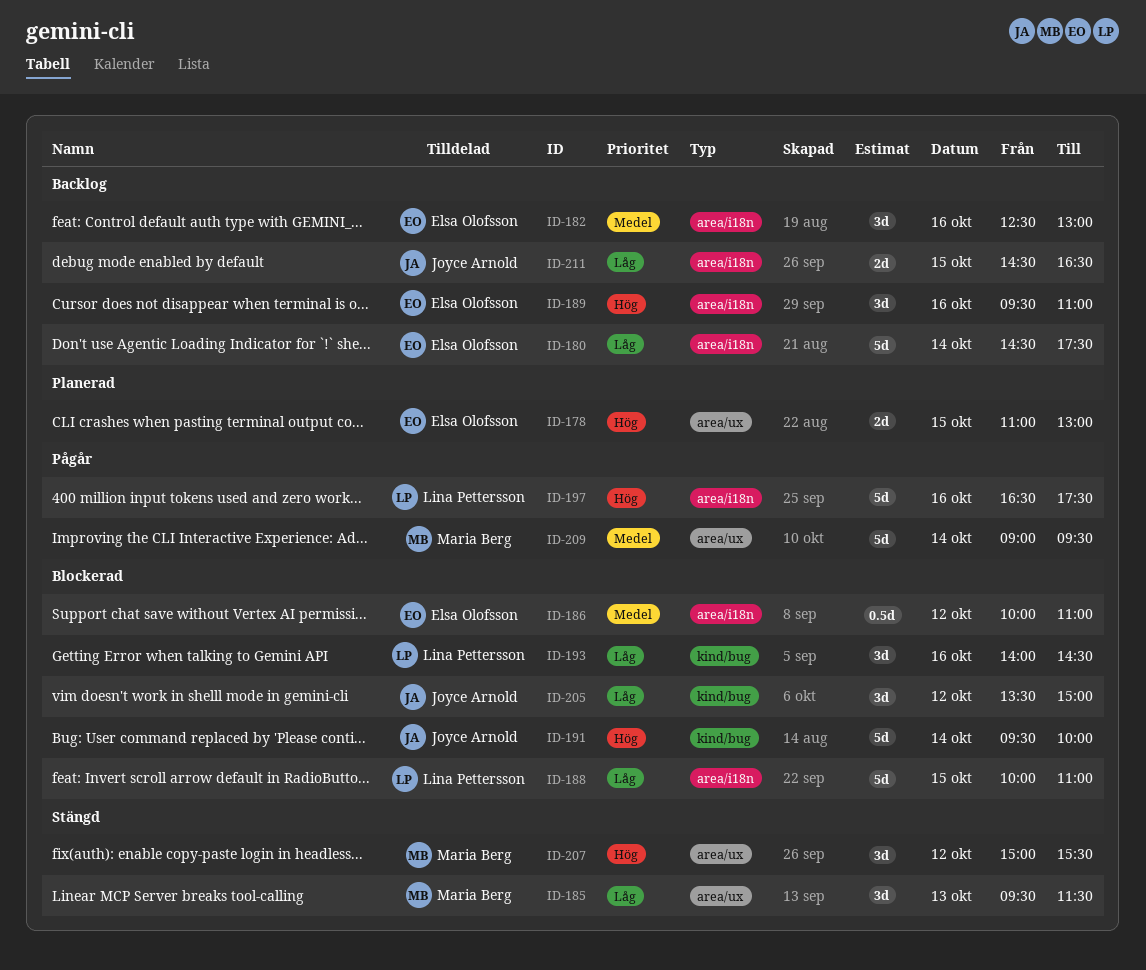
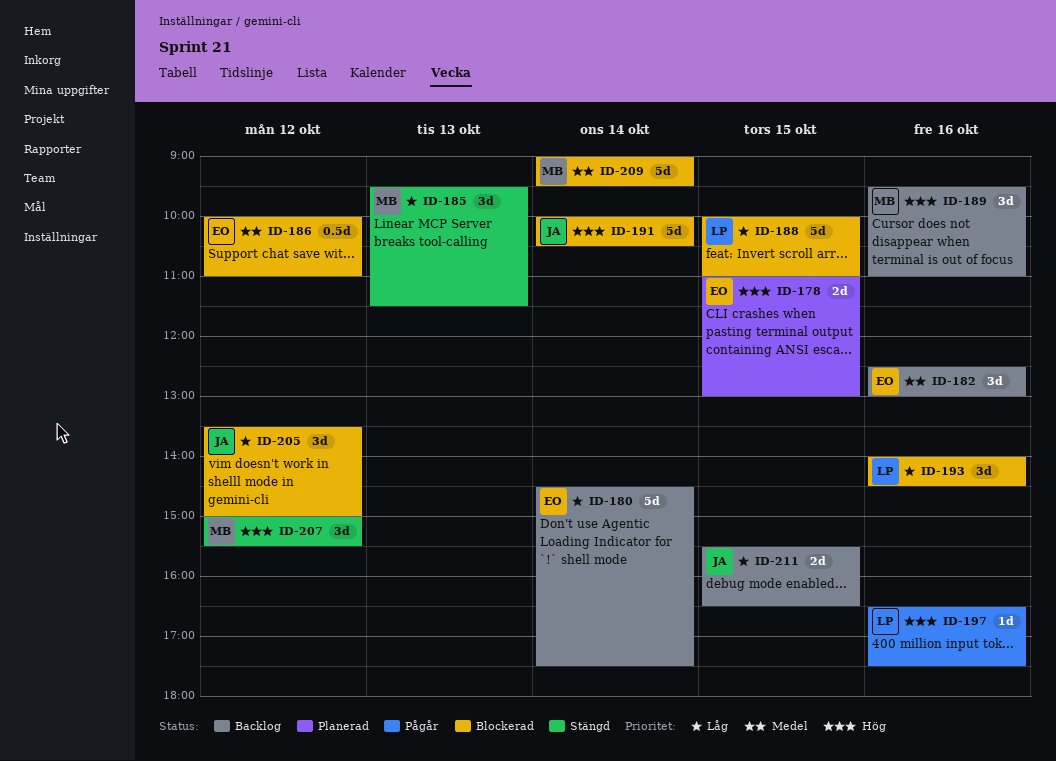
ID-189, owner: Elsa Olofsson -> Maria Berg
ID-191, begins: 09:30 -> 10:00
ID-191, ends: 10:00 -> 10:30
ID-197, estimate: 5d -> 1d
ID-209, status: Pågår -> Blockerad
ID-211, begins: 14:30 -> 15:30

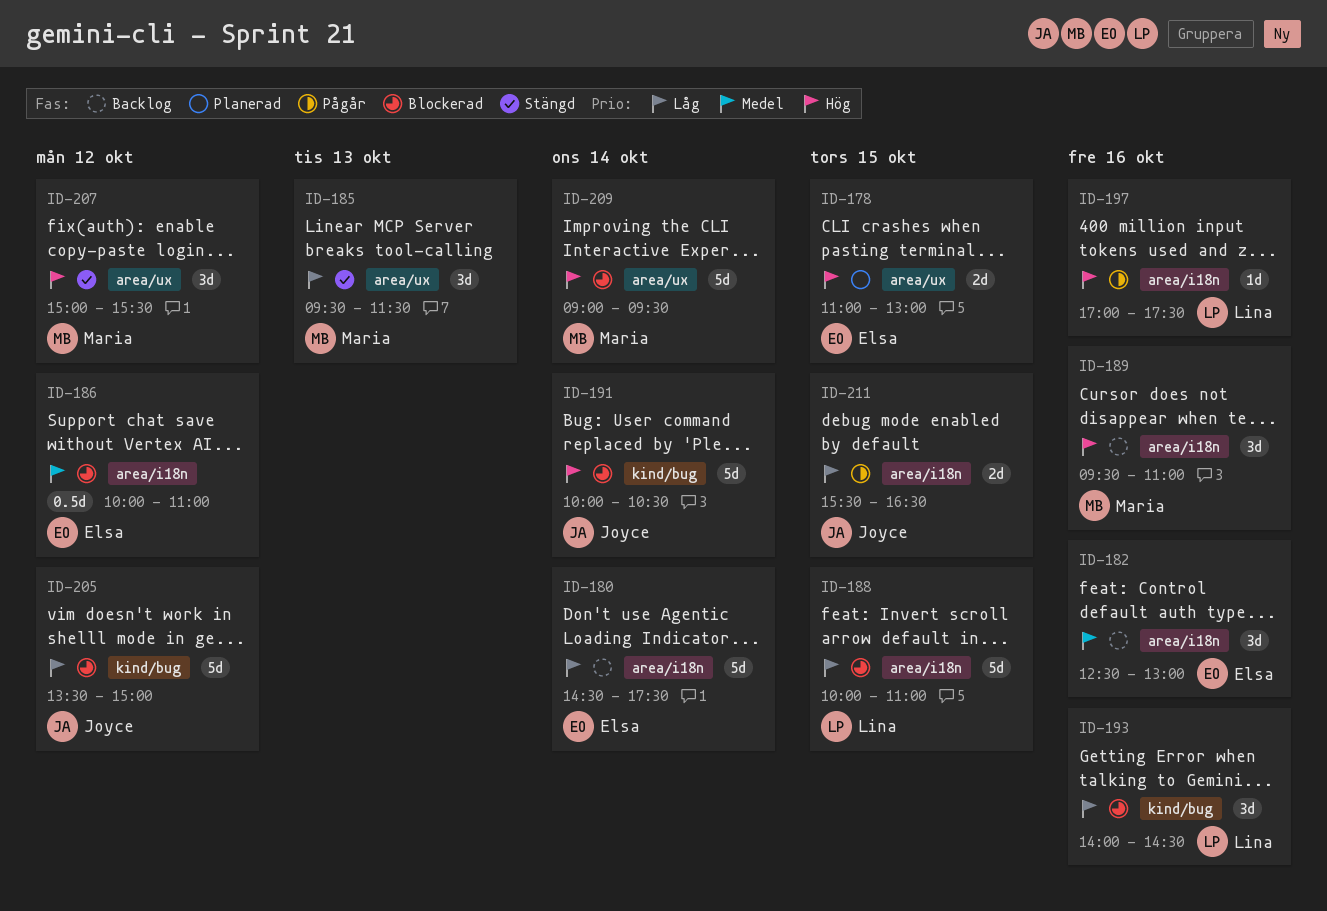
ID-197, begins: 16:30 -> 17:00
ID-205, estimate: 3d -> 5d
ID-209, priority: Medel -> Hög
ID-211, status: Backlog -> Pågår

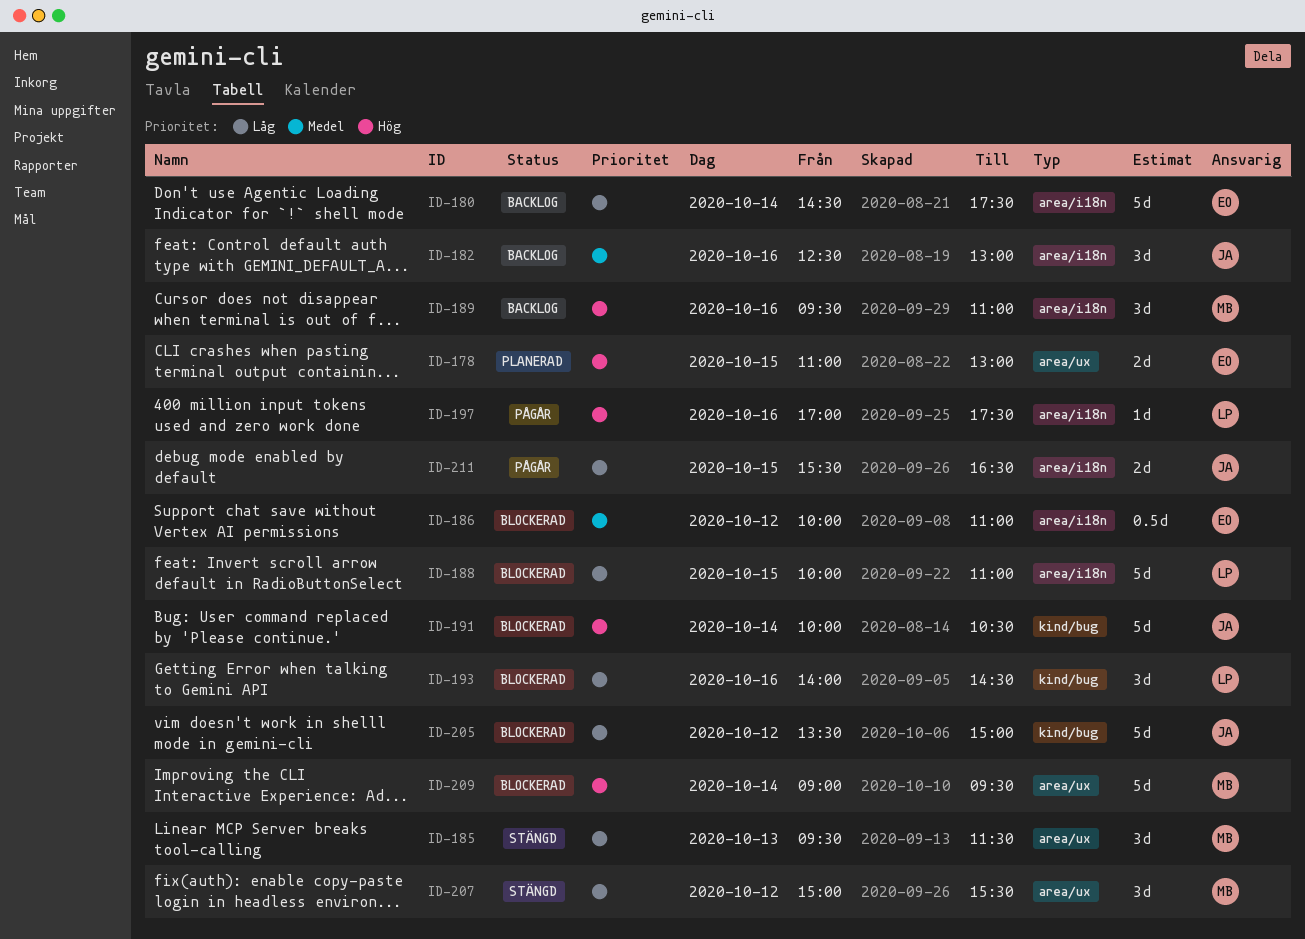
ID-182, owner: Elsa -> Joyce
ID-207, priority: Hög -> Låg

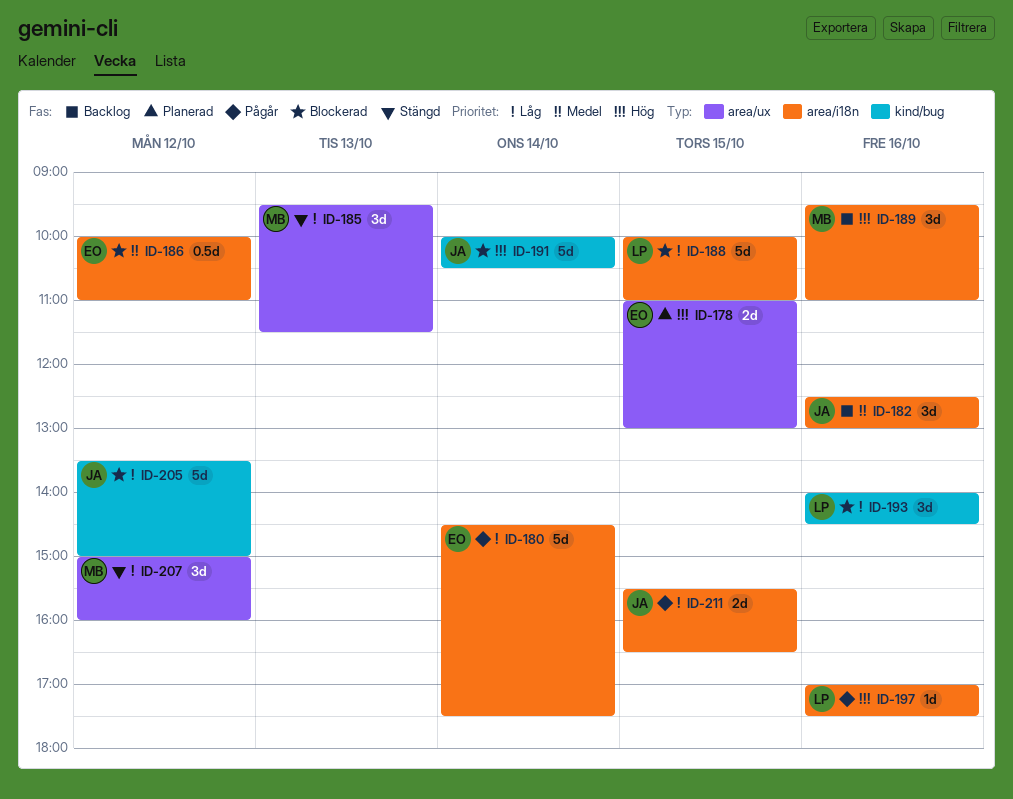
ID-180, status: Backlog -> Pågår
ID-207, ends: 15:30 -> 16:00
ID-209: present -> none

